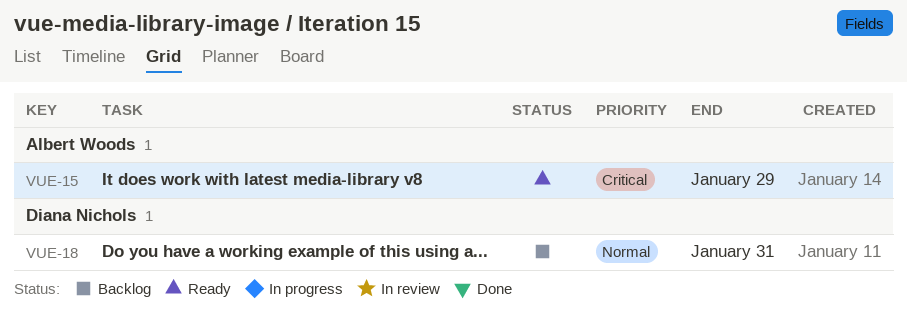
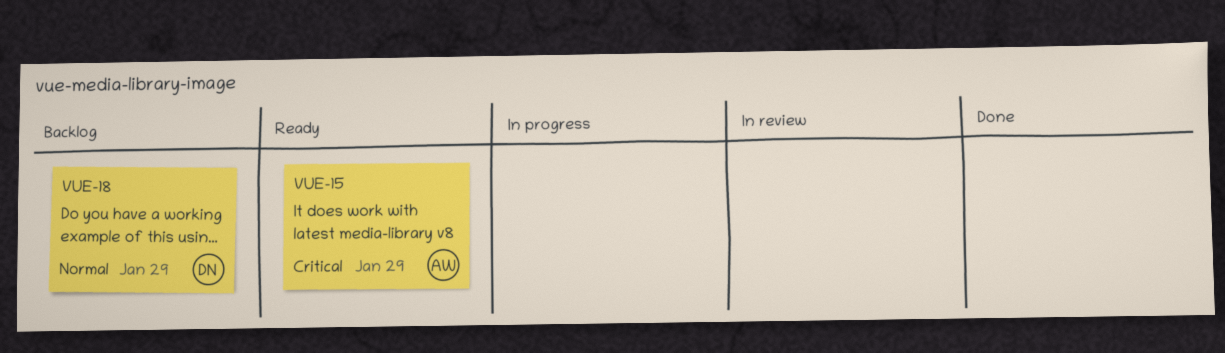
VUE-18, due: Jan 31 -> Jan 29

